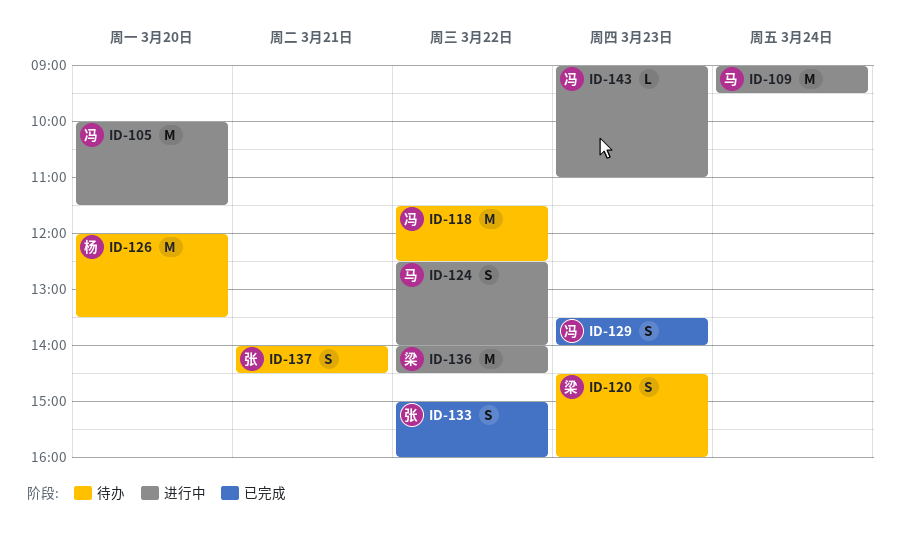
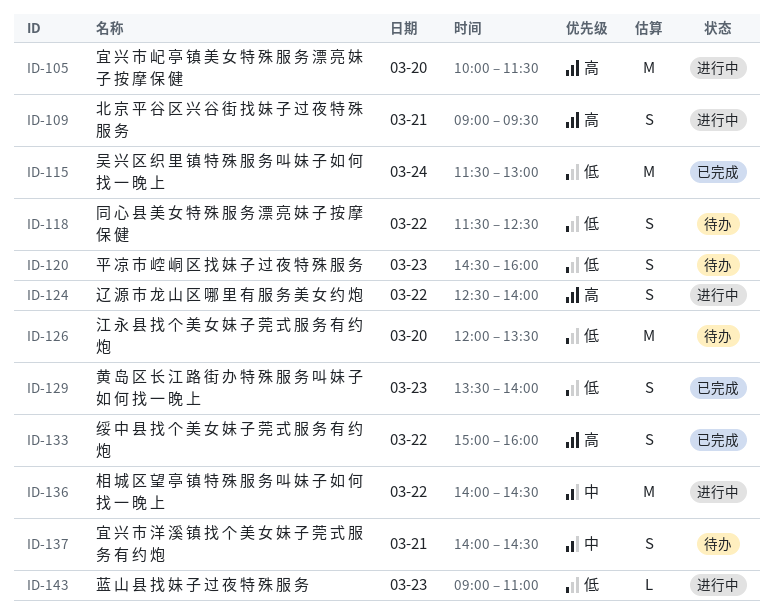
ID-109, estimate: M -> S
ID-109, day: Mar 24 -> Mar 21
ID-115: none -> present
ID-118, estimate: M -> S

